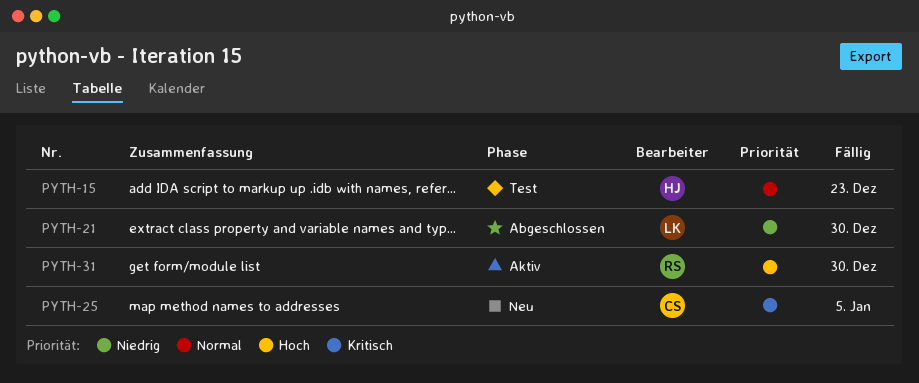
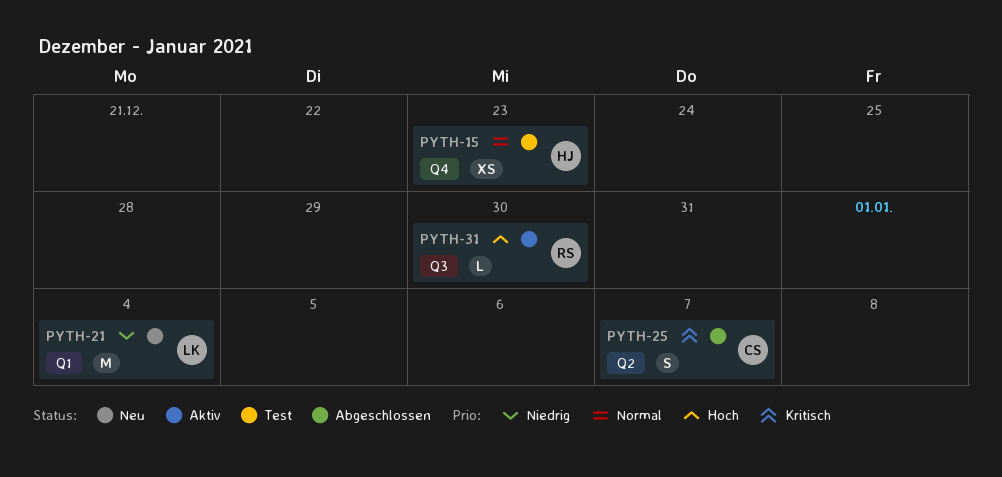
PYTH-21, status: Abgeschlossen -> Neu
PYTH-21, due: Dec 30 -> Jan 4
PYTH-25, status: Neu -> Abgeschlossen
PYTH-25, due: Jan 5 -> Jan 7

